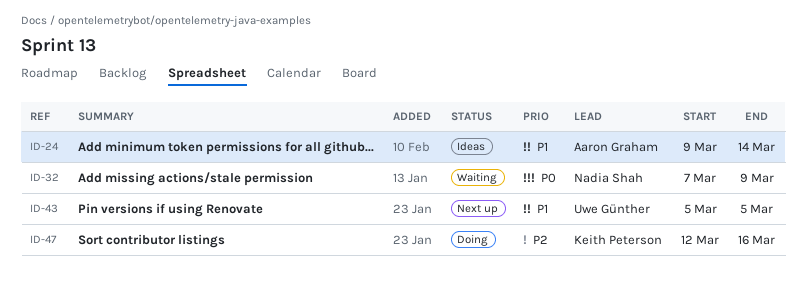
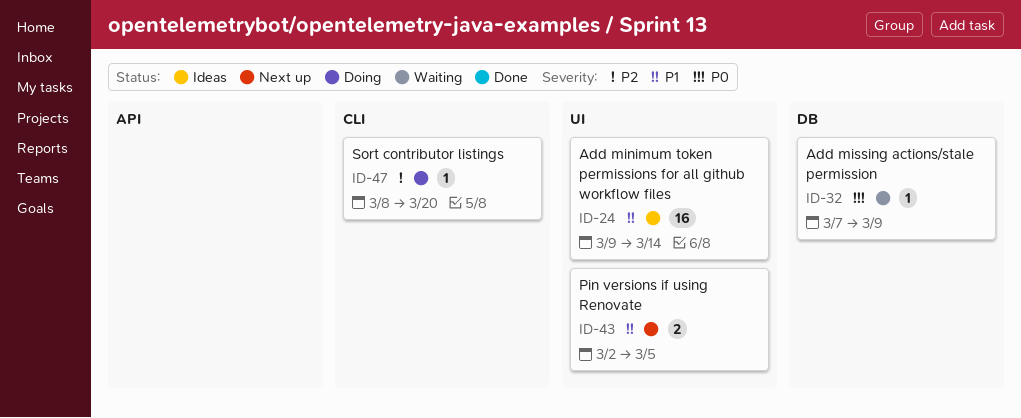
ID-43, start: Mar 5 -> Mar 2
ID-47, start: Mar 12 -> Mar 8
ID-47, due: Mar 16 -> Mar 20

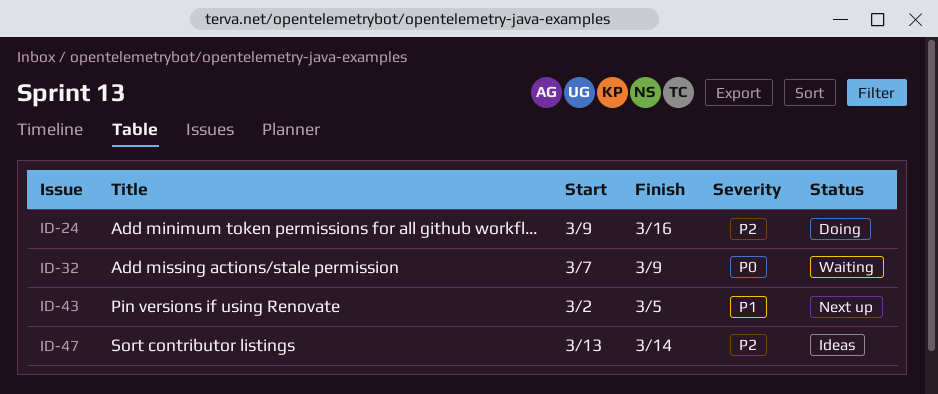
ID-24, status: Ideas -> Doing
ID-24, priority: P1 -> P2
ID-24, due: Mar 14 -> Mar 16
ID-47, status: Doing -> Ideas
ID-47, start: Mar 8 -> Mar 13
ID-47, due: Mar 20 -> Mar 14

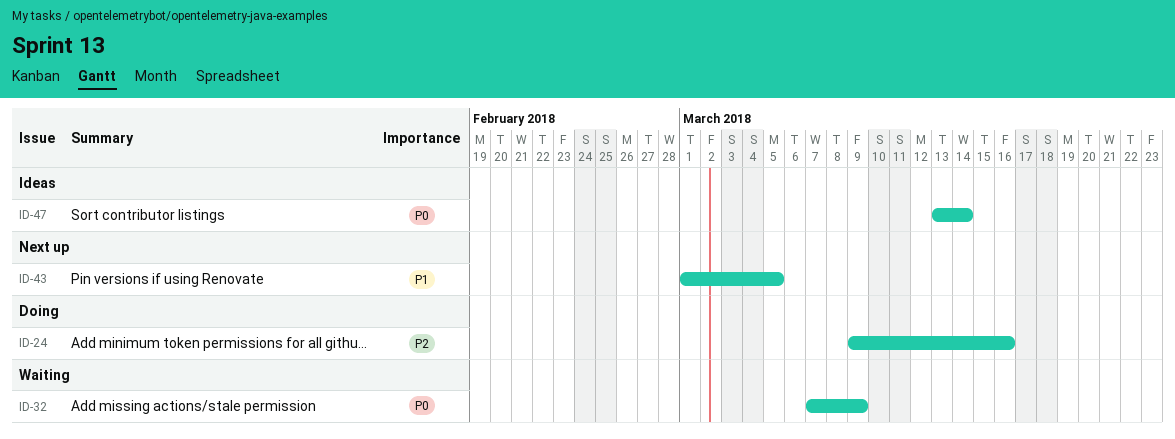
ID-43, start: Mar 2 -> Mar 1
ID-47, priority: P2 -> P0

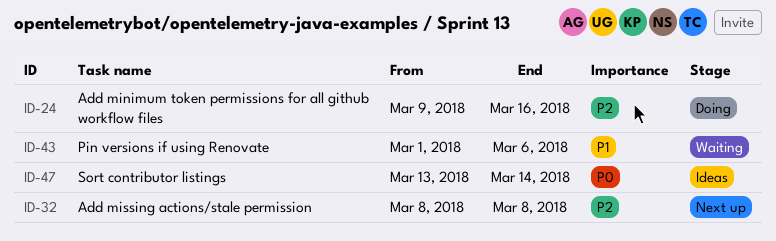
ID-32, status: Waiting -> Next up
ID-32, priority: P0 -> P2
ID-32, start: Mar 7 -> Mar 8
ID-32, due: Mar 9 -> Mar 8
ID-43, status: Next up -> Waiting
ID-43, due: Mar 5 -> Mar 6

